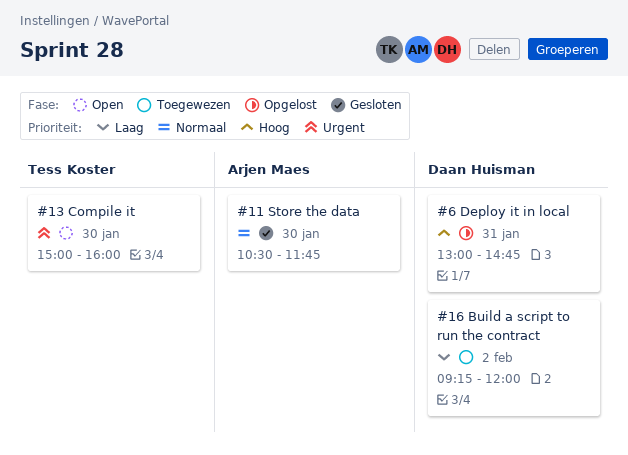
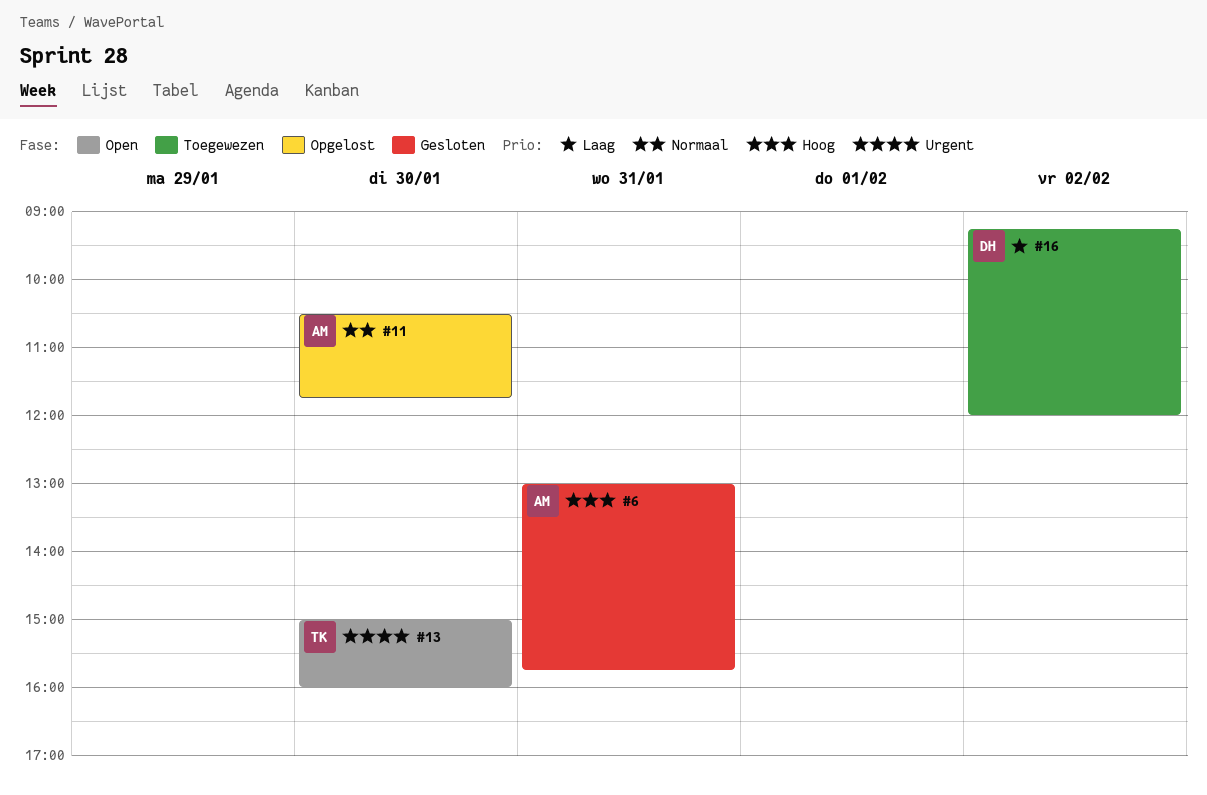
#6, status: Opgelost -> Gesloten
#6, owner: Daan Huisman -> Arjen Maes
#6, ends: 14:45 -> 15:45
#11, status: Gesloten -> Opgelost

